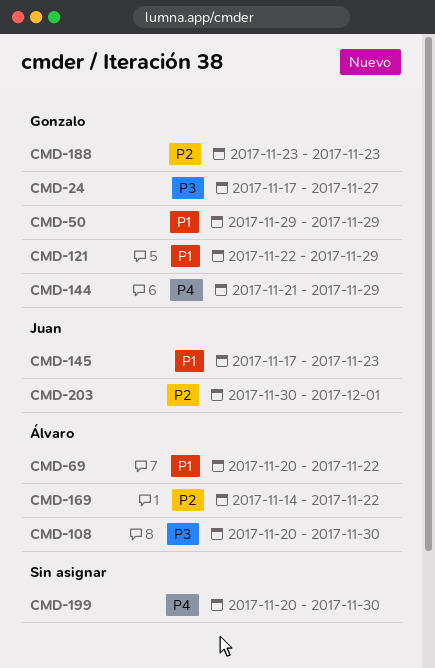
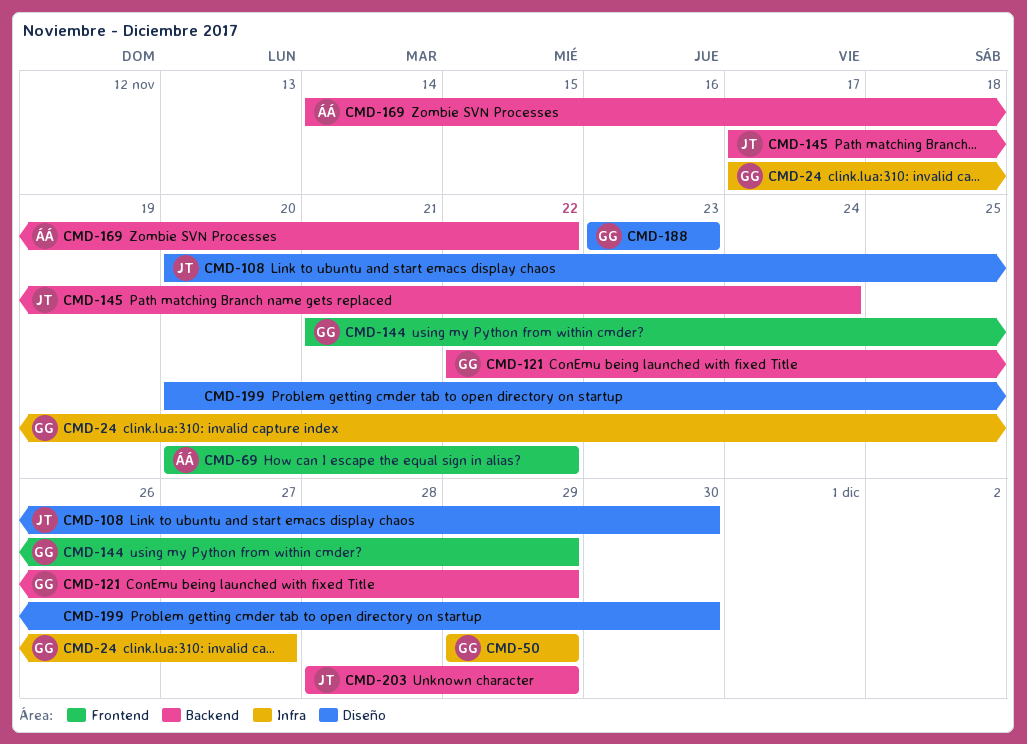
CMD-108, owner: Álvaro -> Juan
CMD-145, due: Nov 23 -> Nov 24
CMD-203, start: Nov 30 -> Nov 28
CMD-203, due: Dec 1 -> Nov 29

